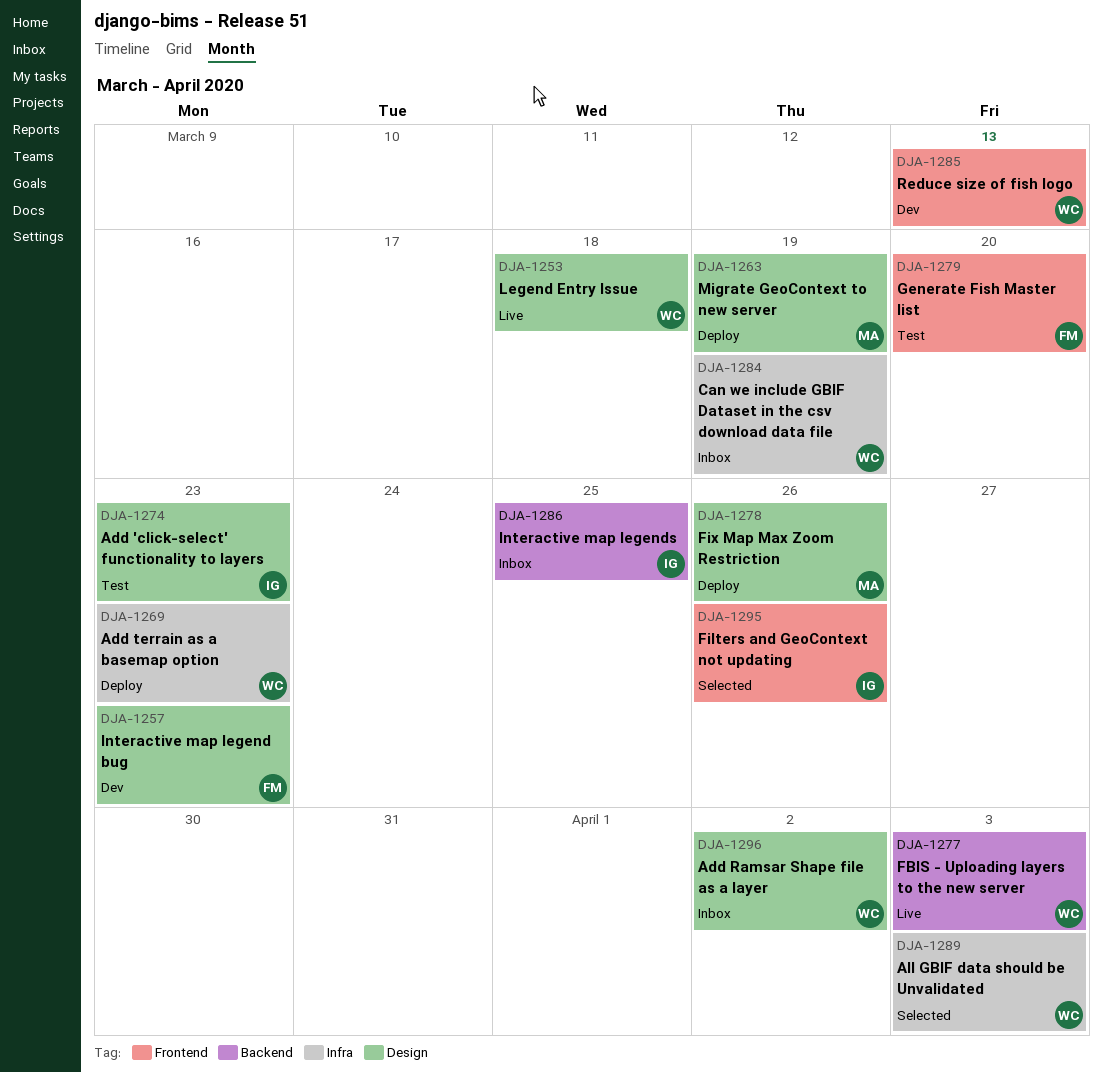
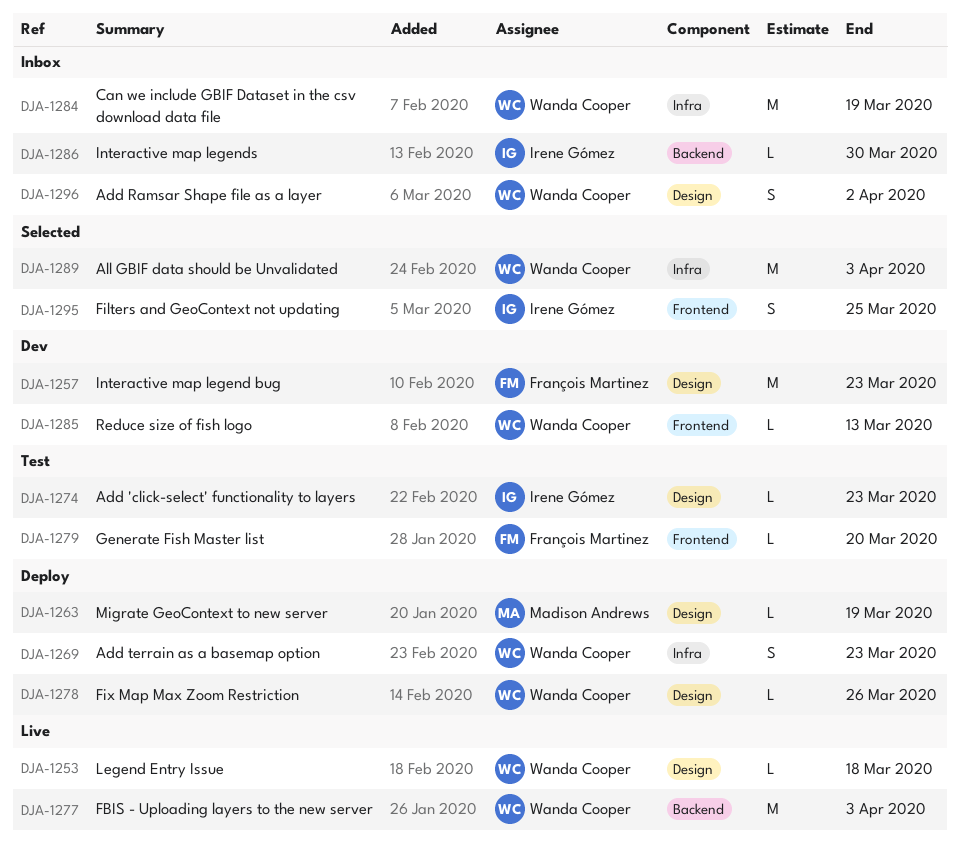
DJA-1278, owner: Madison Andrews -> Wanda Cooper
DJA-1286, due: Mar 25 -> Mar 30
DJA-1295, due: Mar 26 -> Mar 25

